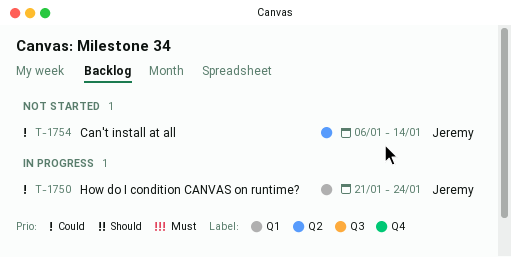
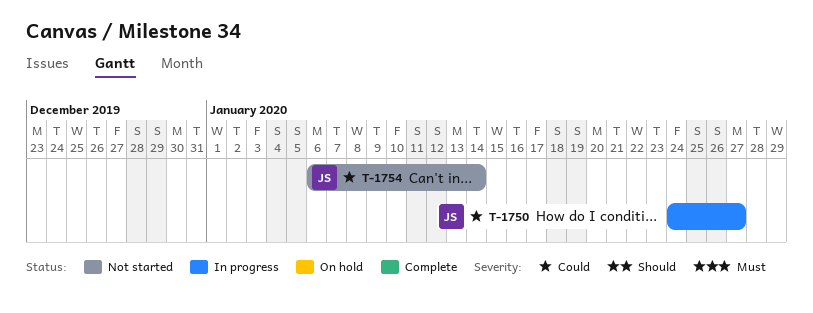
T-1750, start: Jan 21 -> Jan 24
T-1750, due: Jan 24 -> Jan 27

